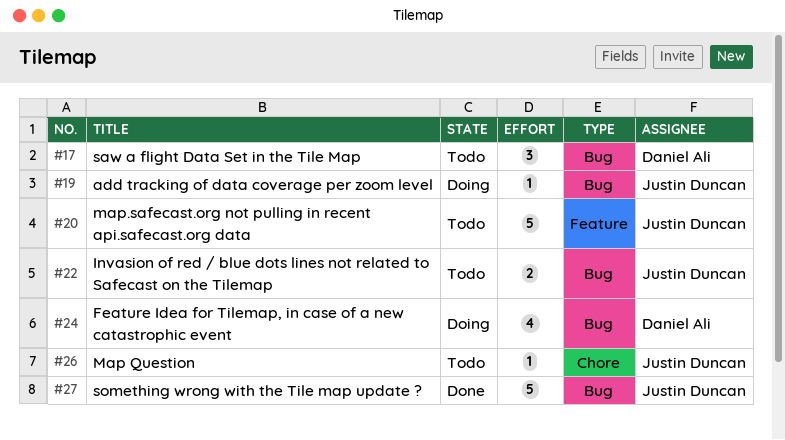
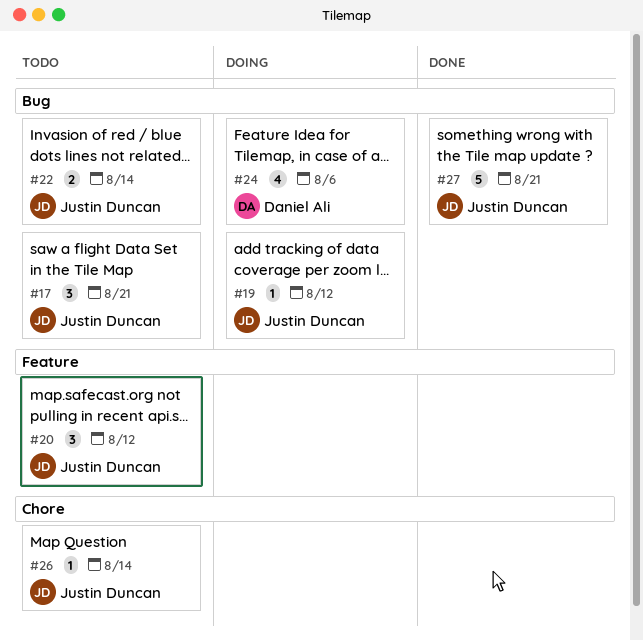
#17, owner: Daniel Ali -> Justin Duncan
#20, estimate: 5 -> 3

